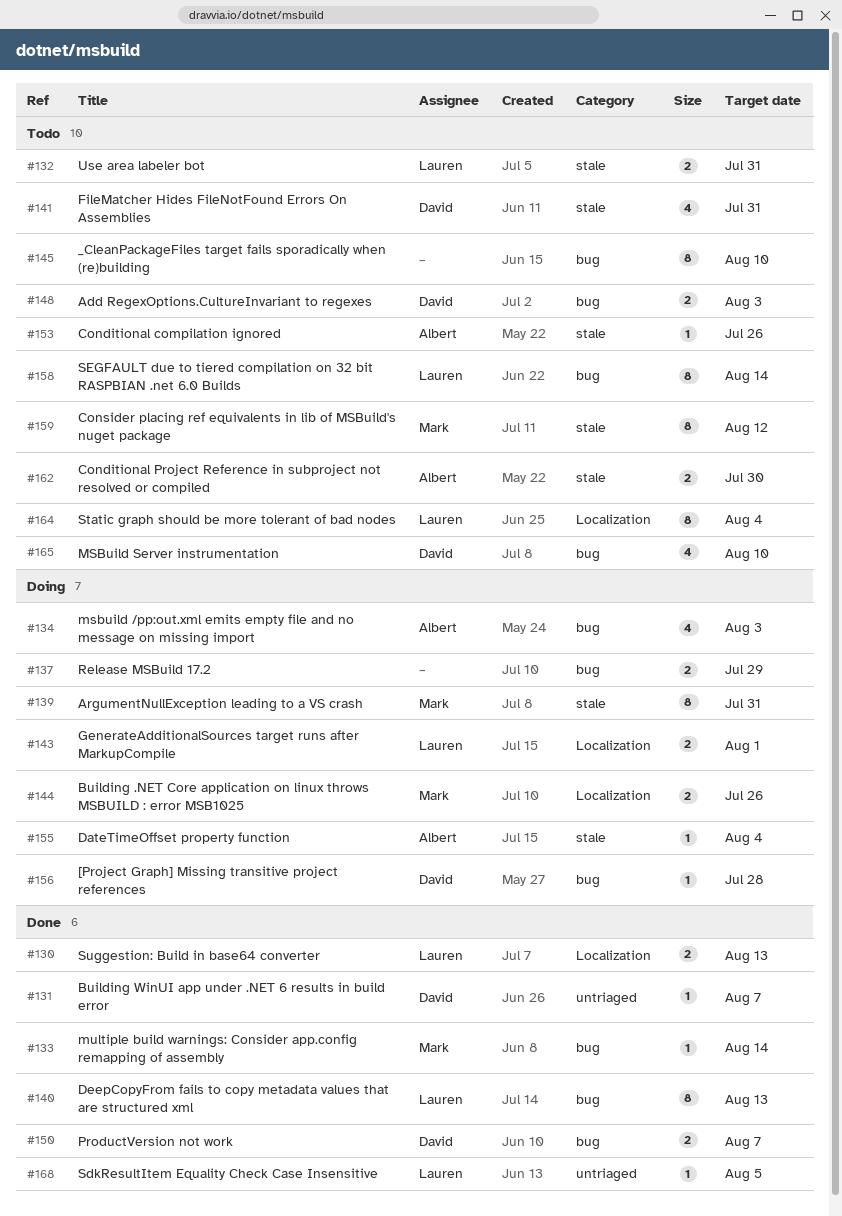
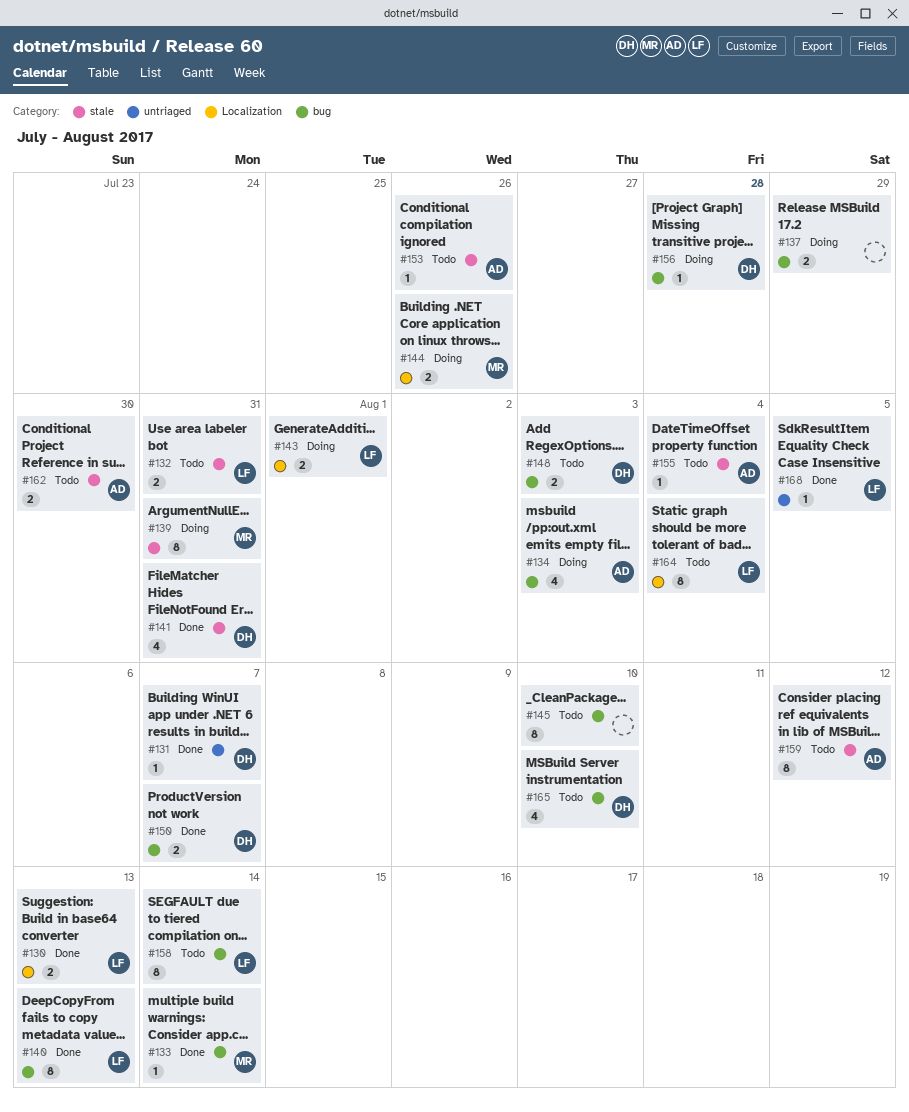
#141, status: Todo -> Done
#155, status: Doing -> Todo
#159, owner: Mark -> Albert

